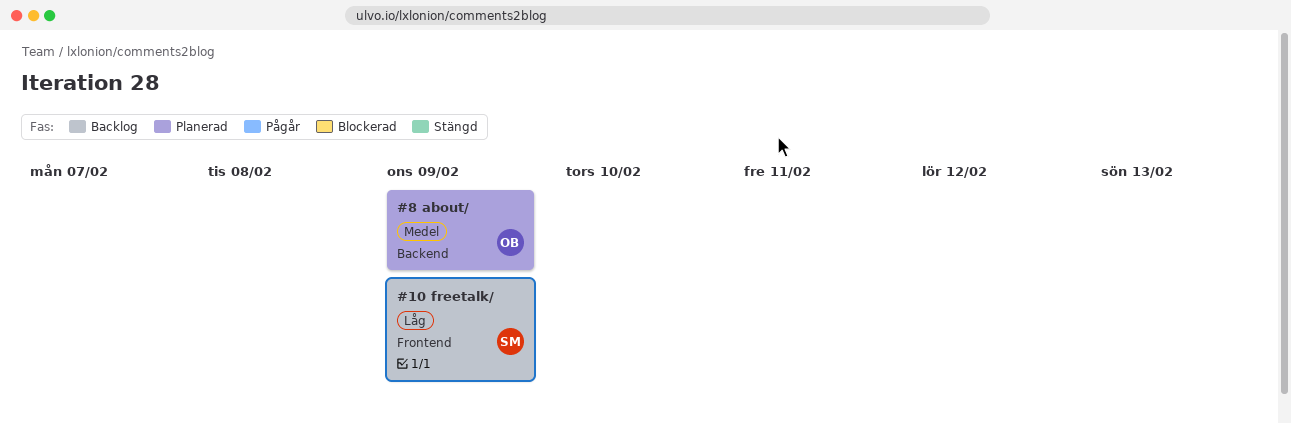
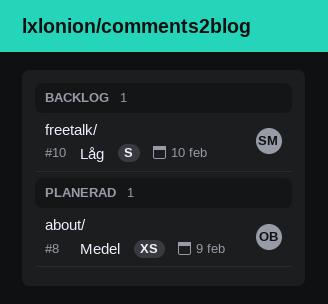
#10, due: Feb 9 -> Feb 10

